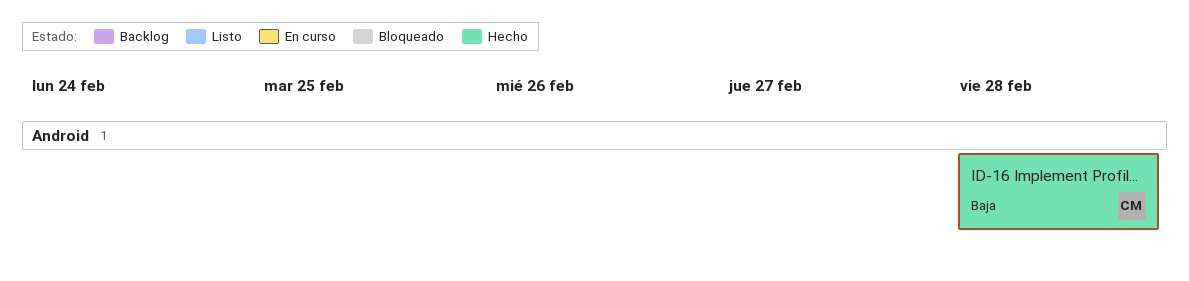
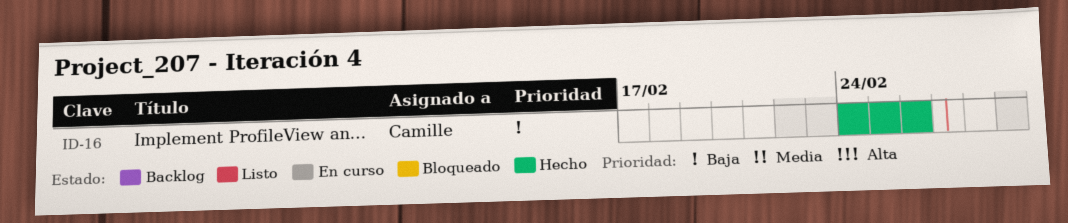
ID-16, due: Feb 28 -> Feb 26

